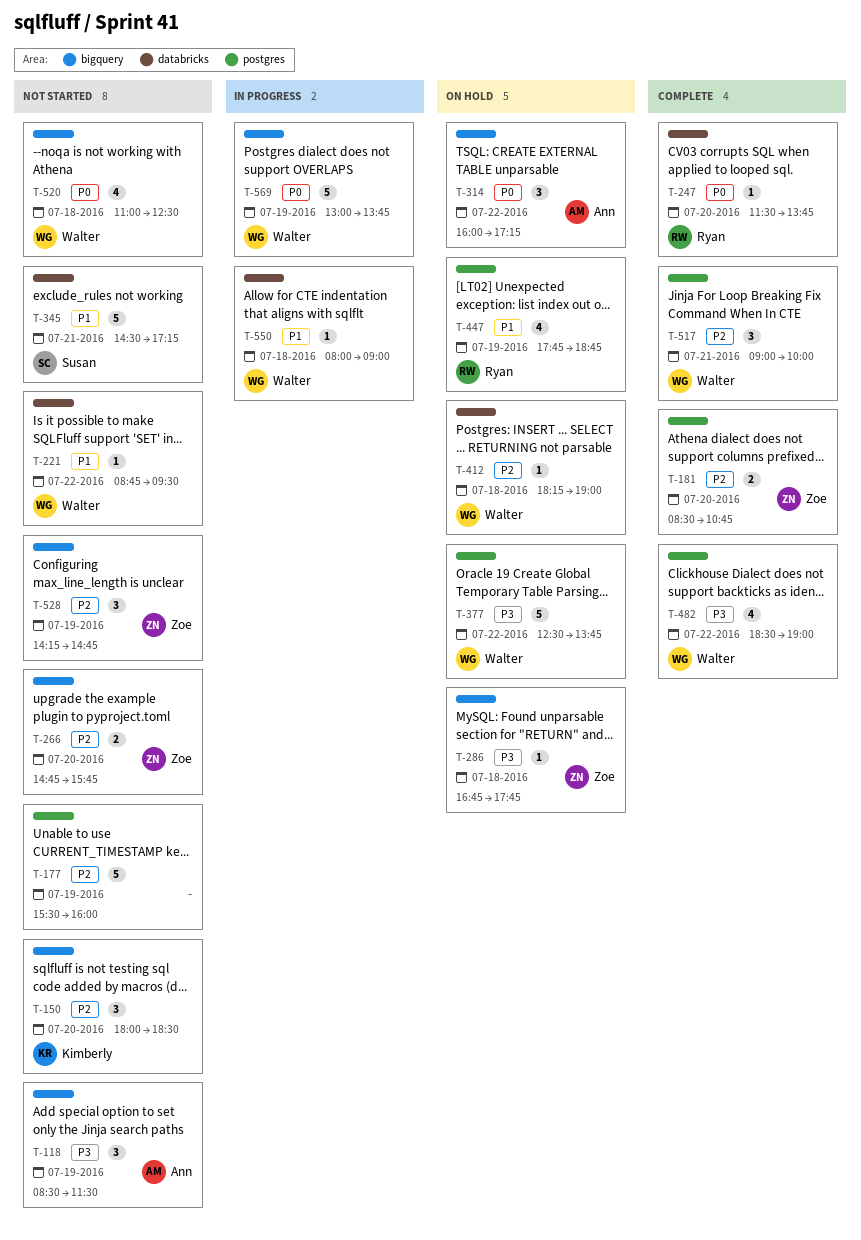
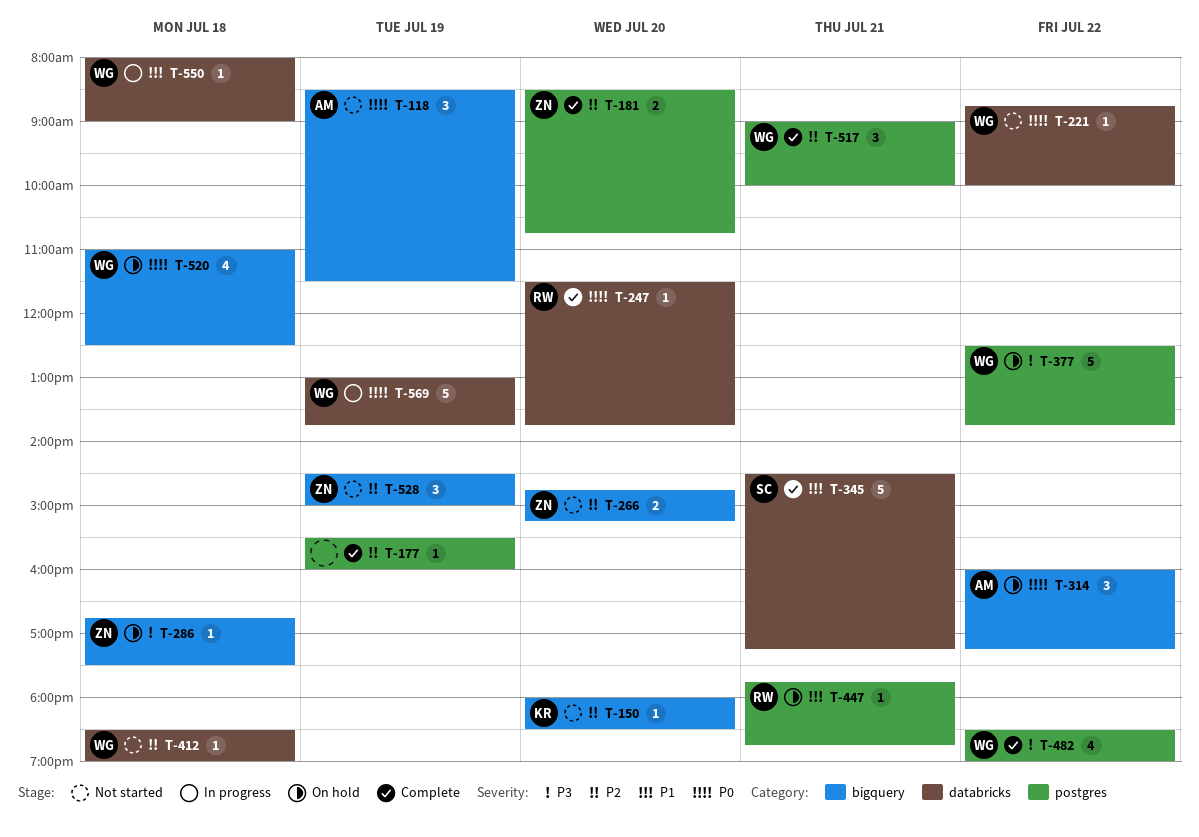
T-118, priority: P3 -> P0
T-150, estimate: 3 -> 1
T-177, status: Not started -> Complete
T-177, estimate: 5 -> 1
T-221, priority: P1 -> P0
T-221, ends: 09:30 -> 10:00
T-266, ends: 15:45 -> 15:15
T-286, ends: 17:45 -> 17:30
T-345, status: Not started -> Complete
T-412, status: On hold -> Not started
T-412, begins: 18:15 -> 18:30
T-447, estimate: 4 -> 1
T-447, day: Jul 19 -> Jul 21
T-520, status: Not started -> On hold
T-528, begins: 14:15 -> 14:30
T-528, ends: 14:45 -> 15:00
T-569, label: bigquery -> databricks

